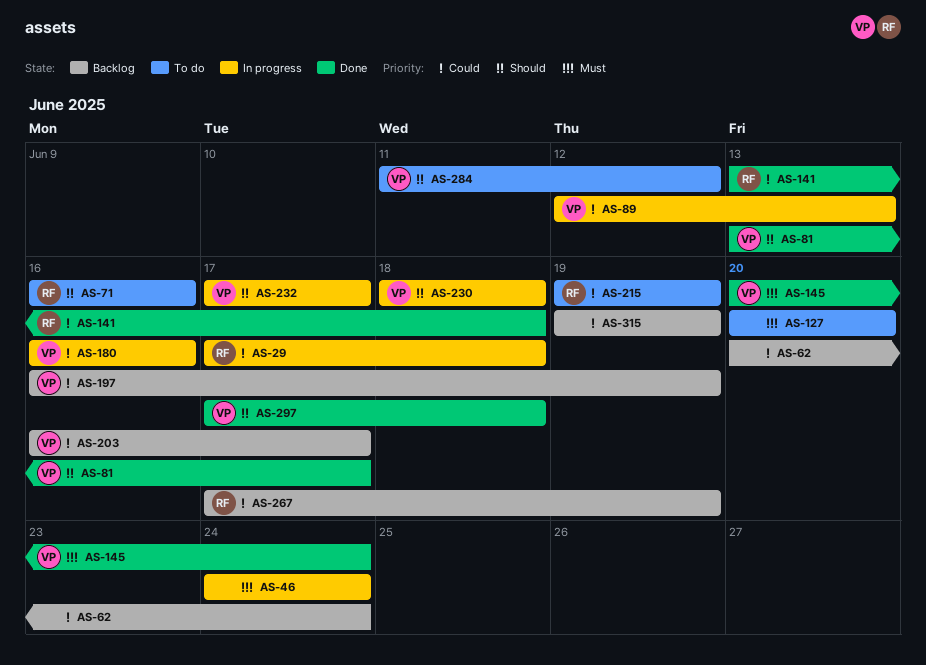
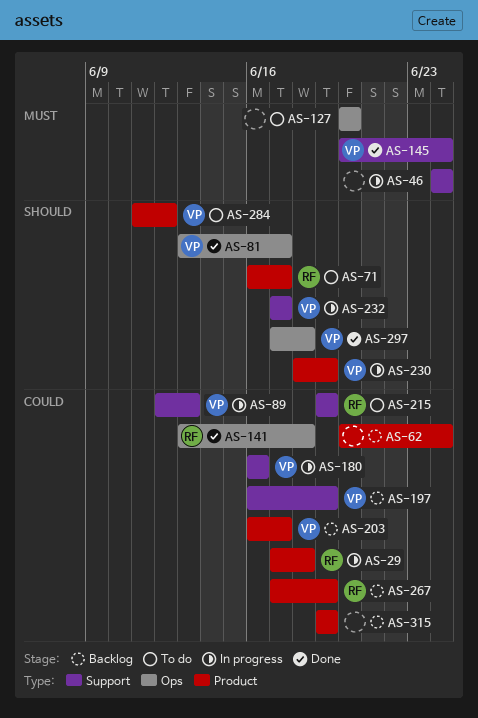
AS-71, due: Jun 16 -> Jun 17
AS-230, due: Jun 18 -> Jun 19

